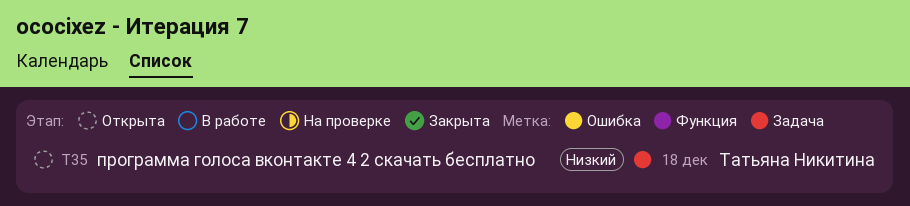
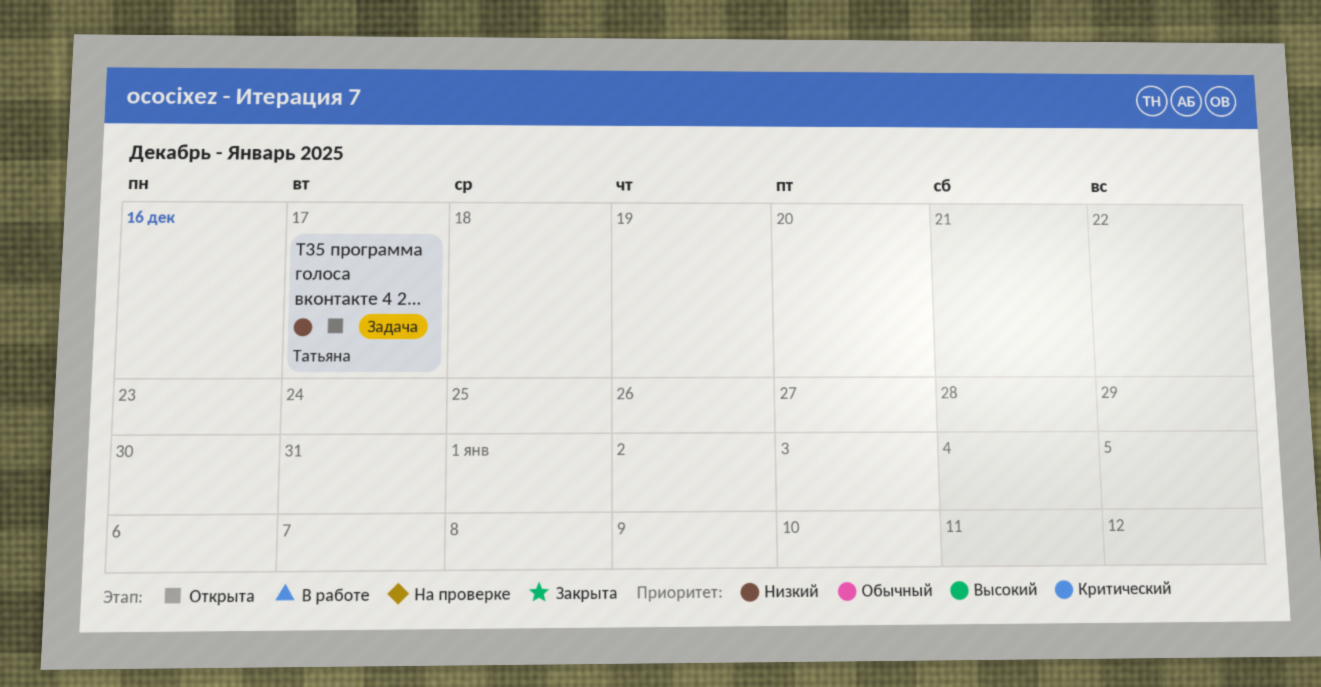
T35, due: Dec 18 -> Dec 17

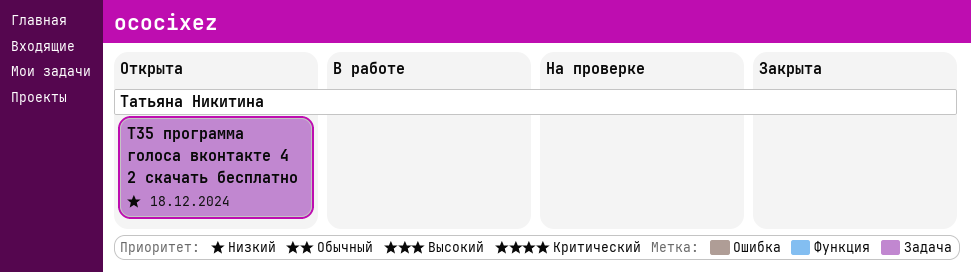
T35, due: Dec 17 -> Dec 18

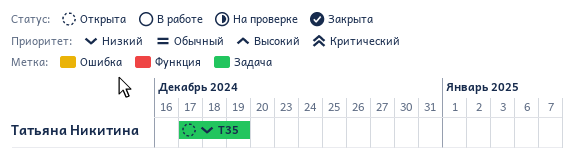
T35, due: Dec 18 -> Dec 19

